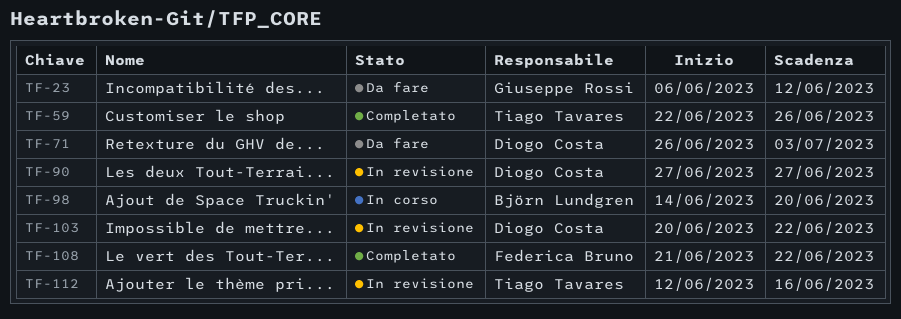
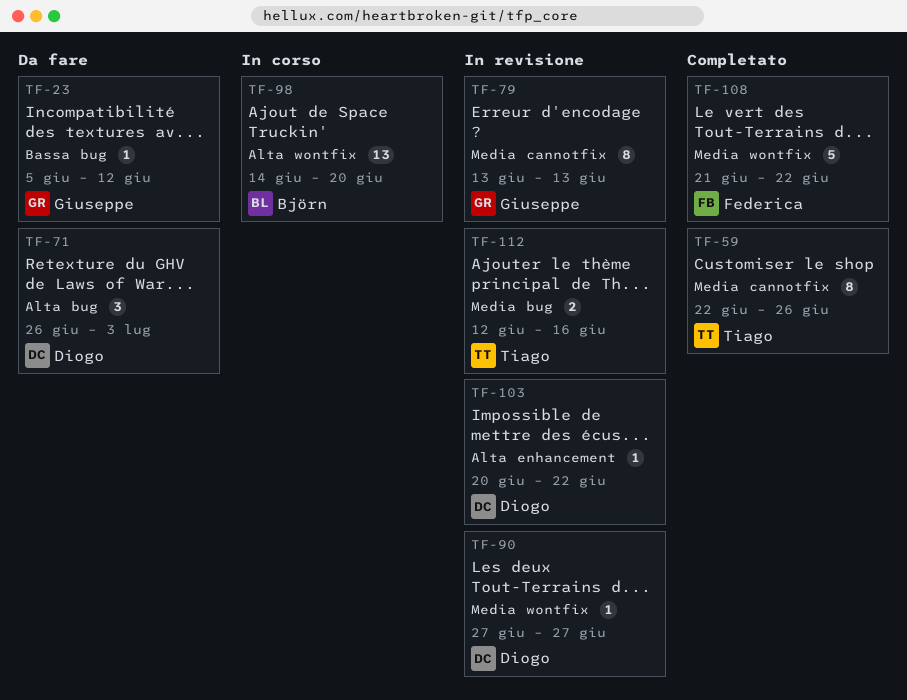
TF-23, start: Jun 6 -> Jun 5
TF-79: none -> present

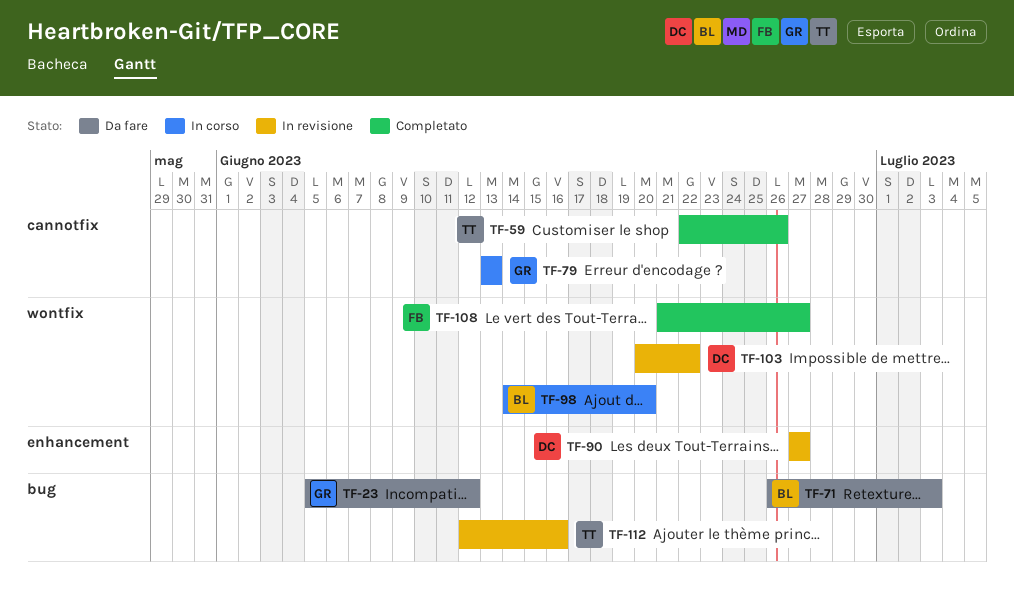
TF-71, owner: Diogo -> Björn
TF-79, status: In revisione -> In corso
TF-90, label: wontfix -> enhancement
TF-103, label: enhancement -> wontfix
TF-108, due: Jun 22 -> Jun 27

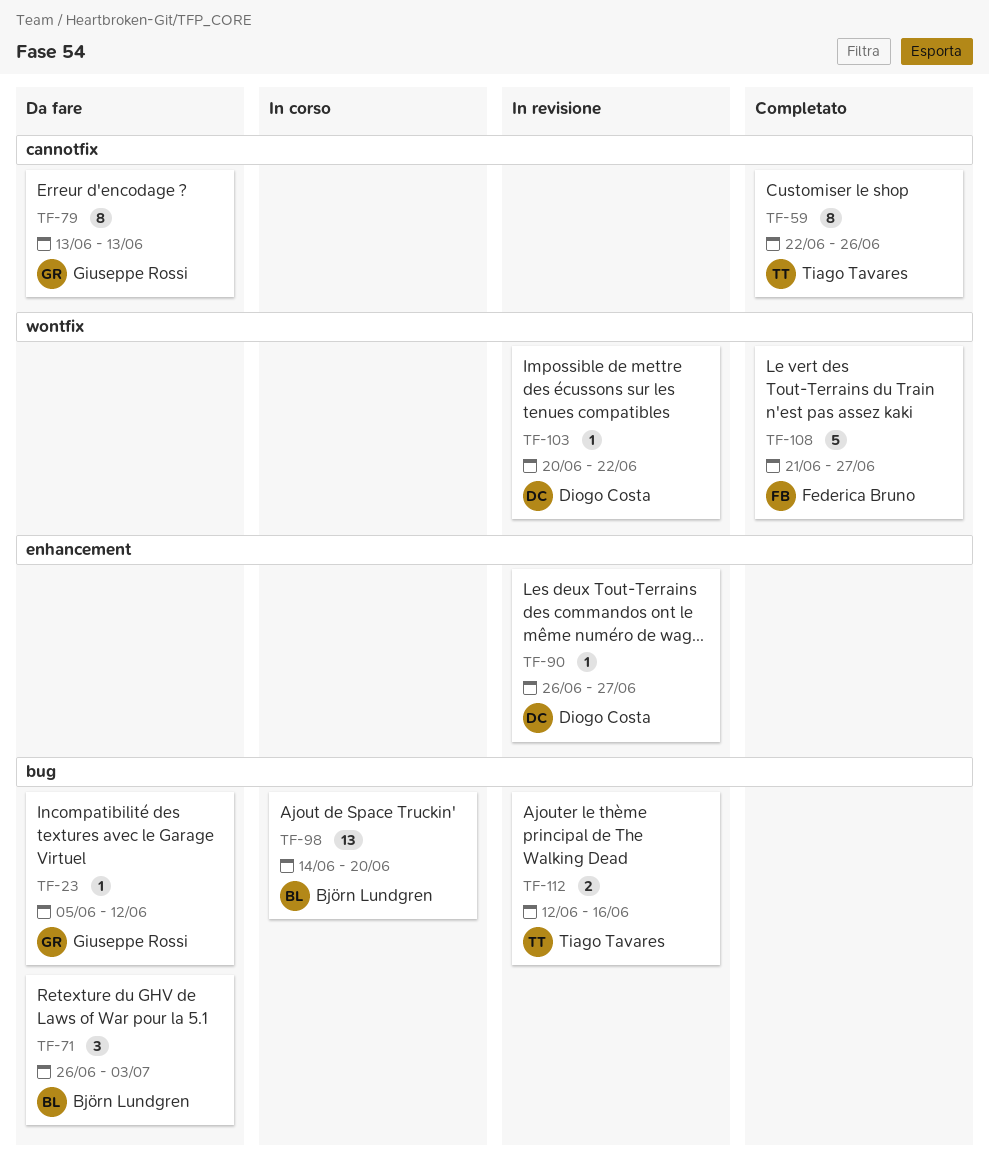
TF-79, status: In corso -> Da fare
TF-90, start: Jun 27 -> Jun 26
TF-98, label: wontfix -> bug

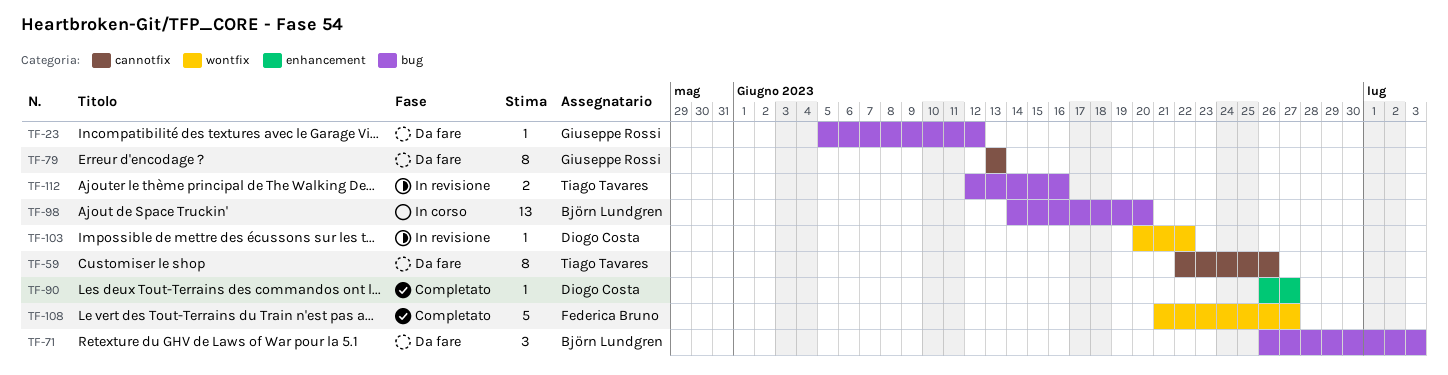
TF-59, status: Completato -> Da fare
TF-90, status: In revisione -> Completato

